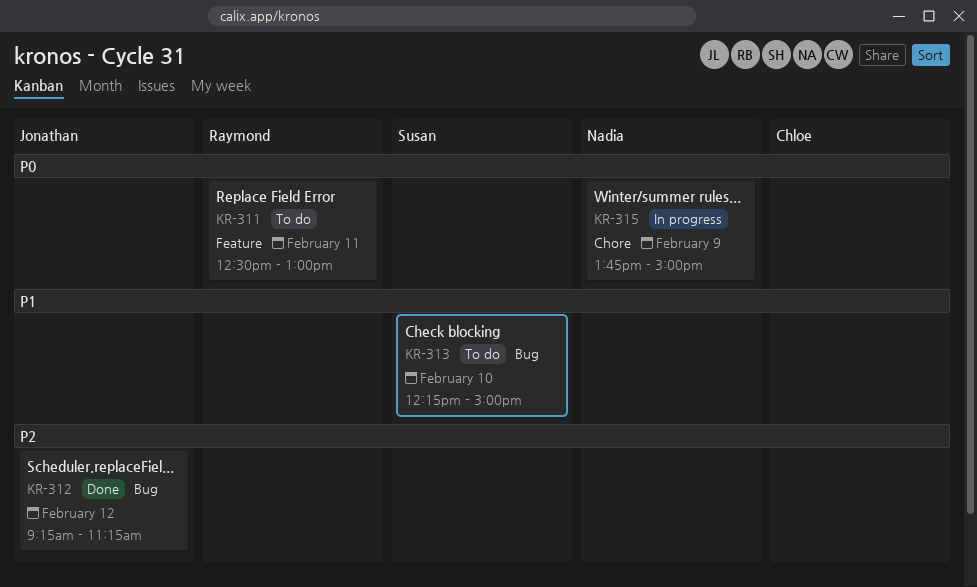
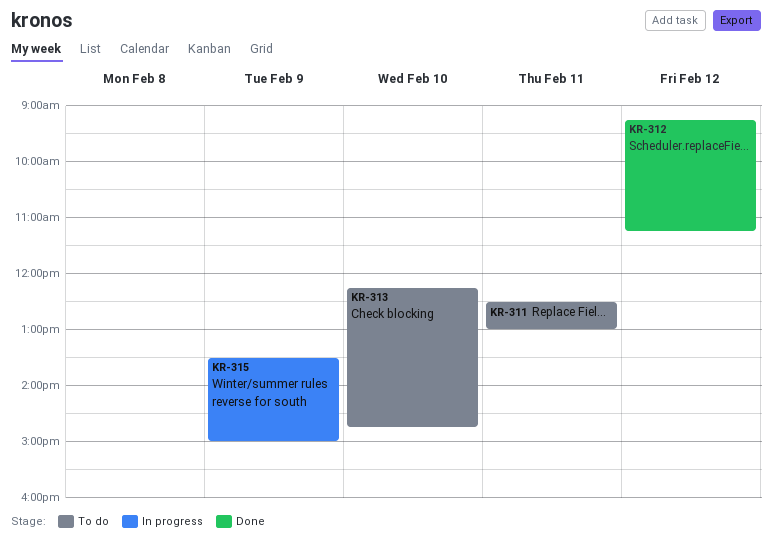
KR-313, ends: 15:00 -> 14:45
KR-315, begins: 13:45 -> 13:30

